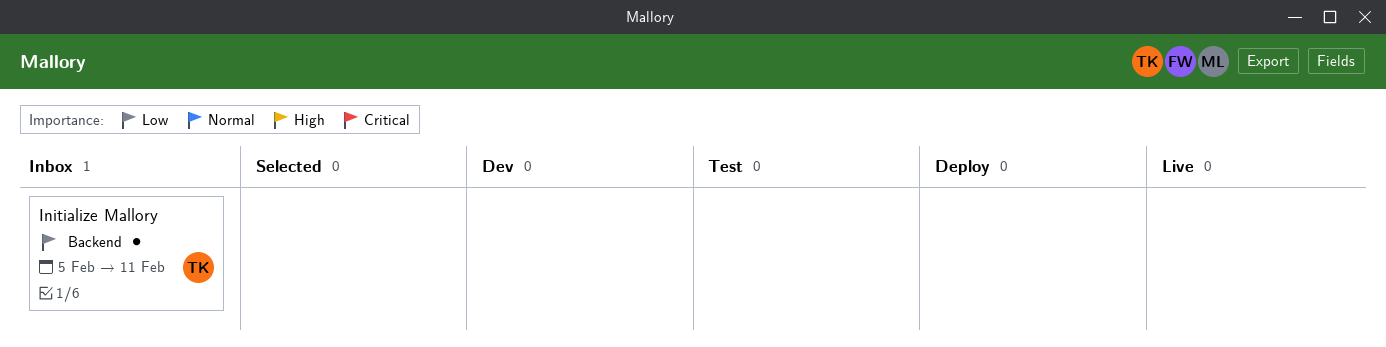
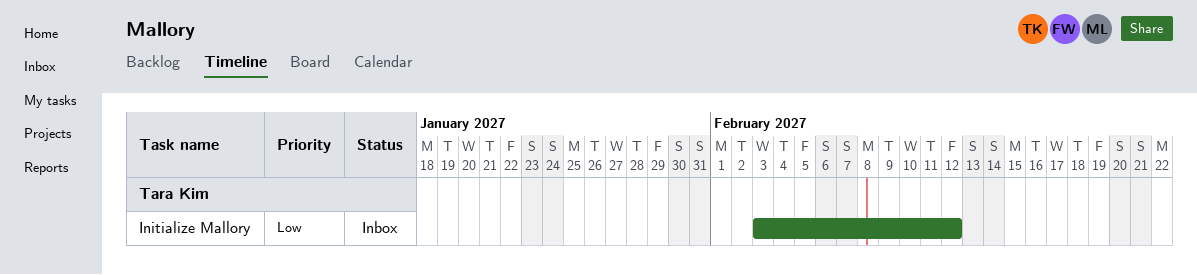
Initialize Mallory, start: Feb 5 -> Feb 3
Initialize Mallory, due: Feb 11 -> Feb 12

